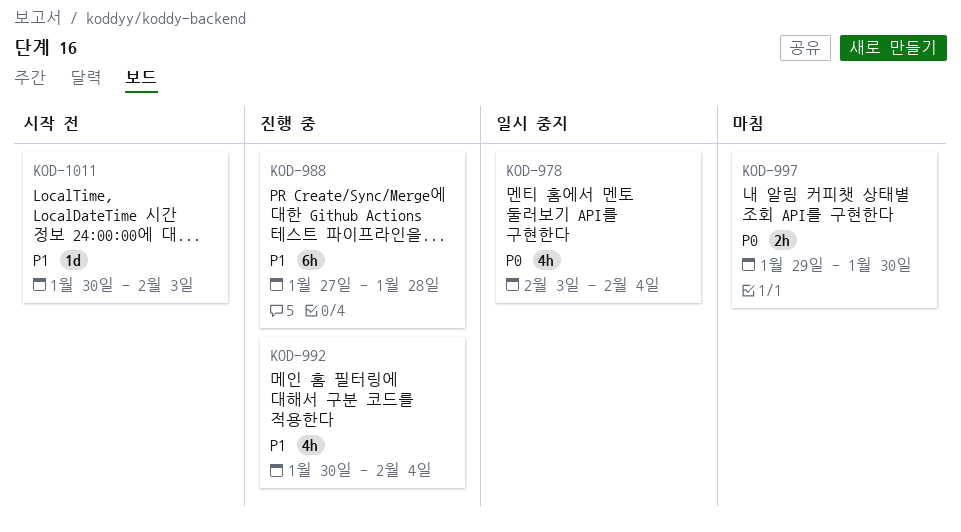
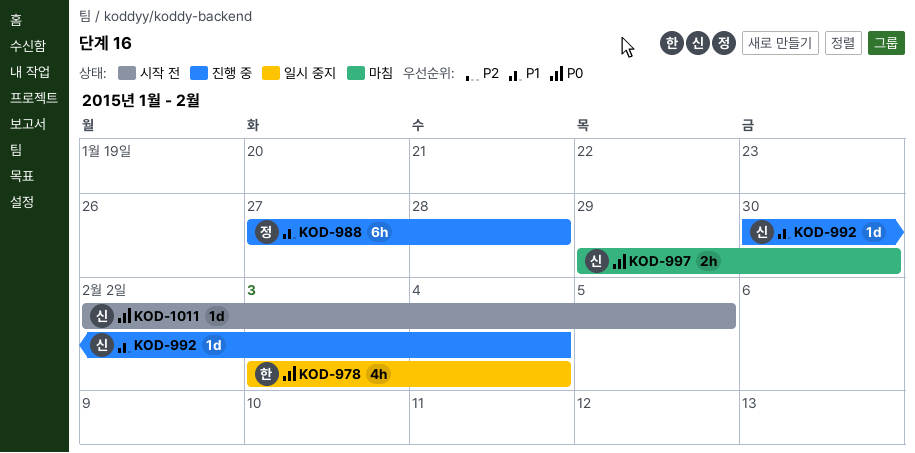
KOD-992, estimate: 4h -> 1d
KOD-1011, priority: P1 -> P0
KOD-1011, start: Jan 30 -> Feb 2
KOD-1011, due: Feb 3 -> Feb 5

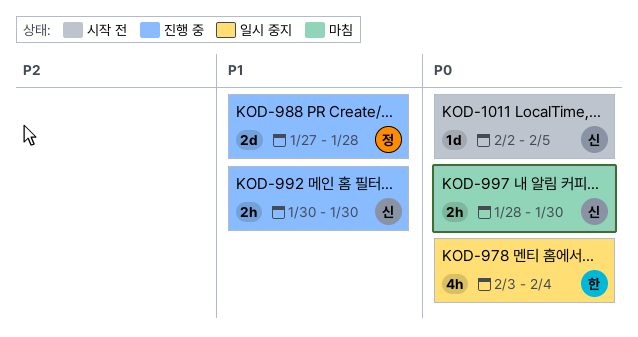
KOD-988, estimate: 6h -> 2d
KOD-992, estimate: 1d -> 2h
KOD-992, due: Feb 4 -> Jan 30
KOD-997, start: Jan 29 -> Jan 28

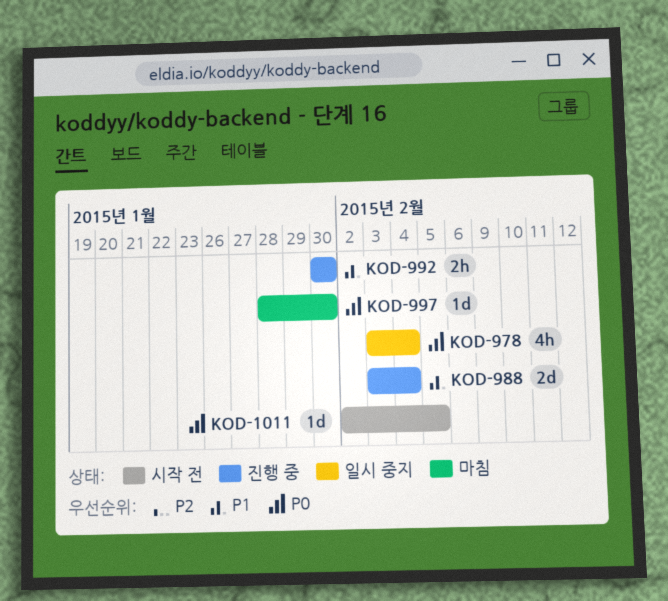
KOD-988, start: Jan 27 -> Feb 3
KOD-988, due: Jan 28 -> Feb 4
KOD-997, estimate: 2h -> 1d

